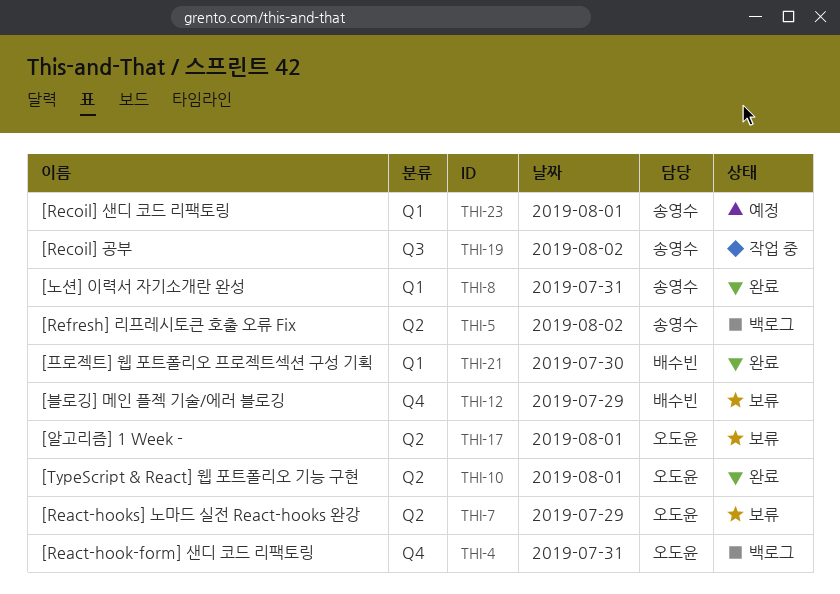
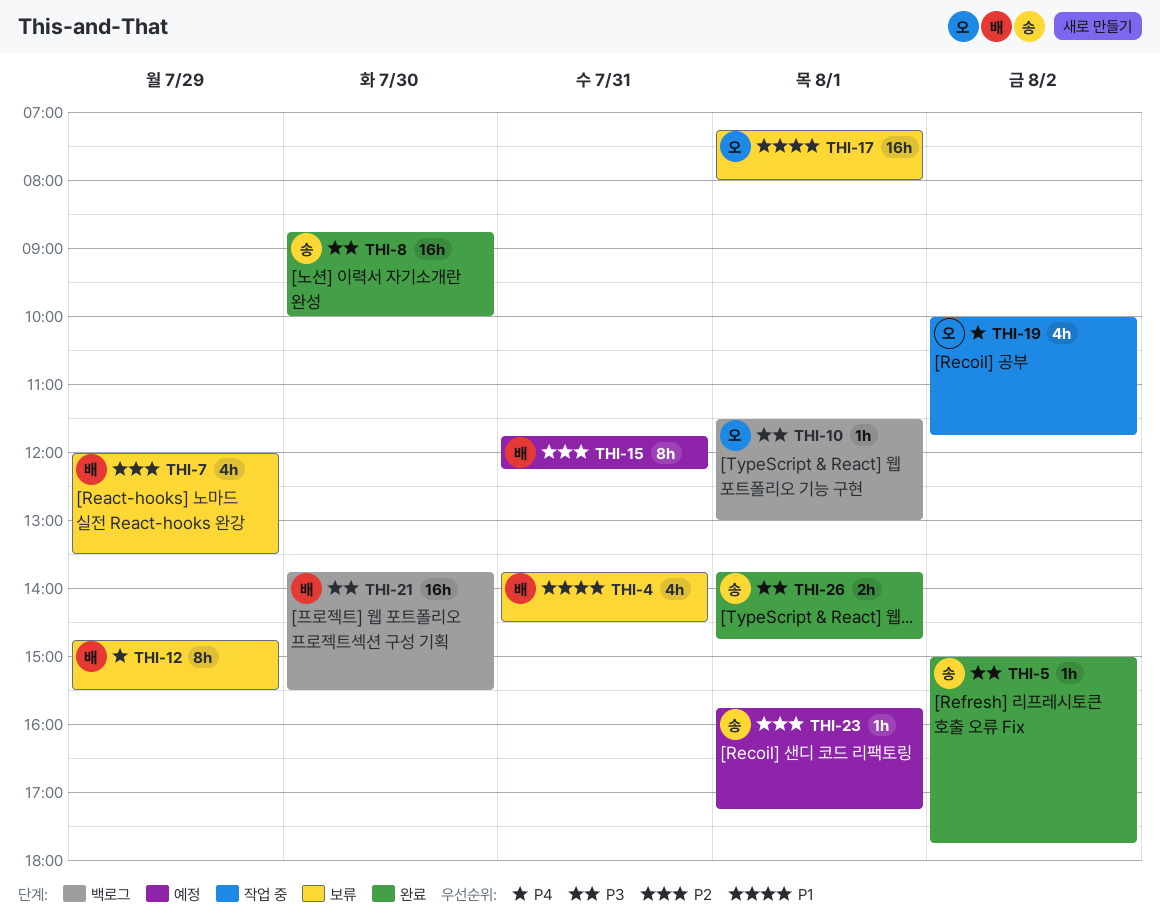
THI-4, status: 백로그 -> 보류
THI-4, owner: 오도윤 -> 배수빈
THI-5, status: 백로그 -> 완료
THI-7, owner: 오도윤 -> 배수빈
THI-8, day: Jul 31 -> Jul 30
THI-10, status: 완료 -> 백로그
THI-15: none -> present
THI-19, owner: 송영수 -> 오도윤
THI-21, status: 완료 -> 백로그
THI-26: none -> present

